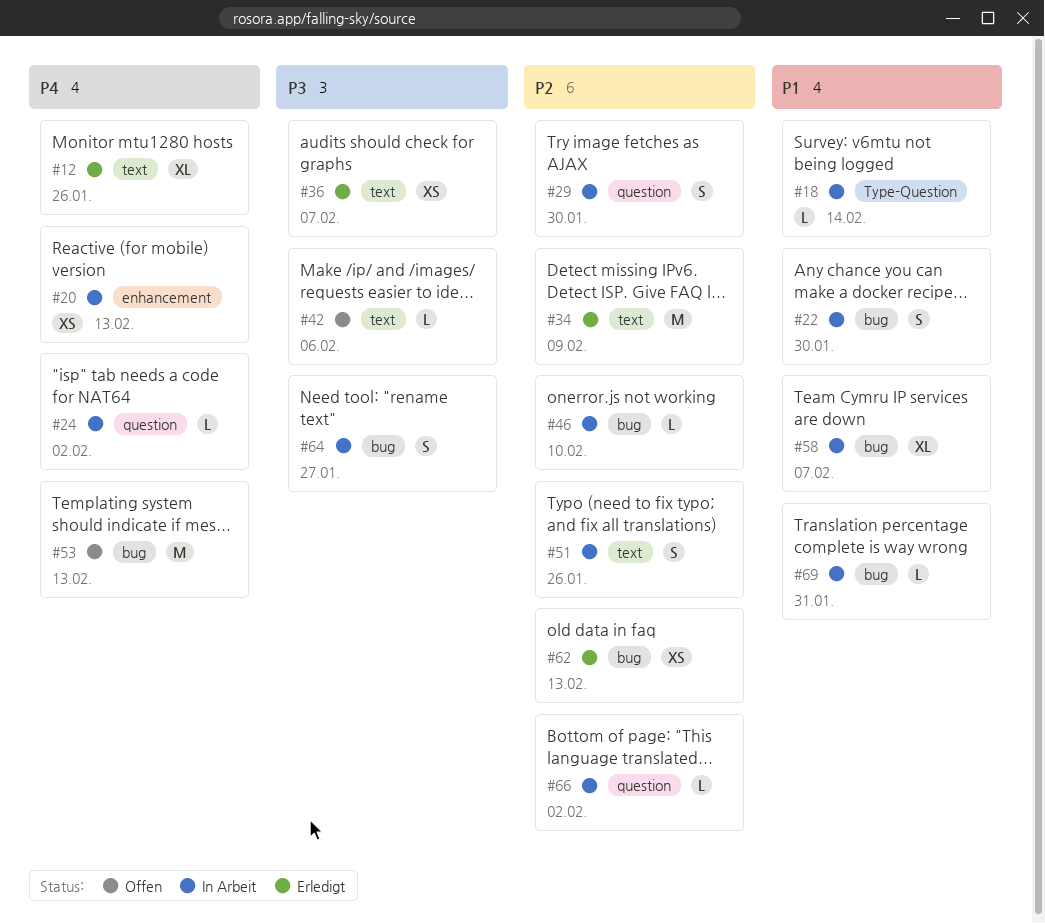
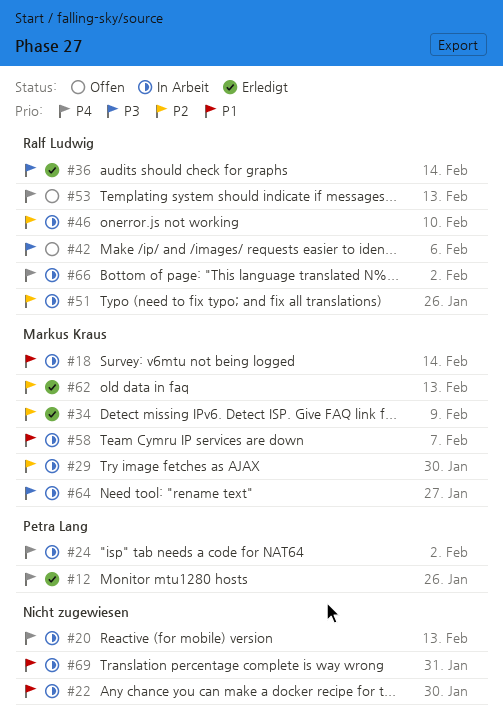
#36, due: Feb 7 -> Feb 14
#66, priority: P2 -> P4

